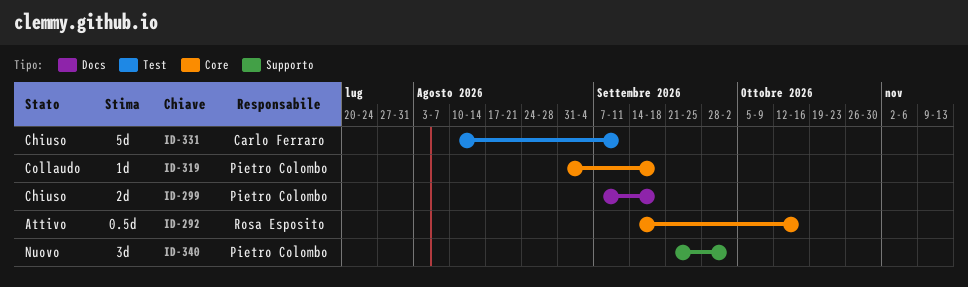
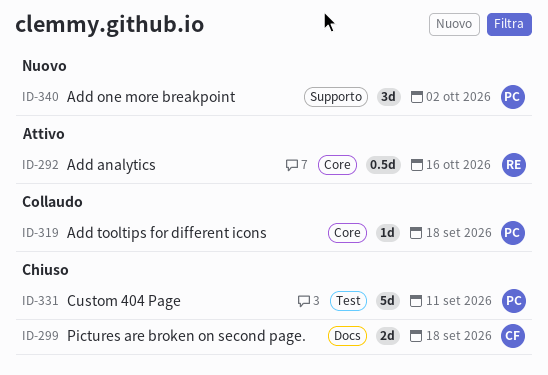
ID-299, owner: Pietro Colombo -> Carlo Ferraro
ID-331, owner: Carlo Ferraro -> Pietro Colombo

